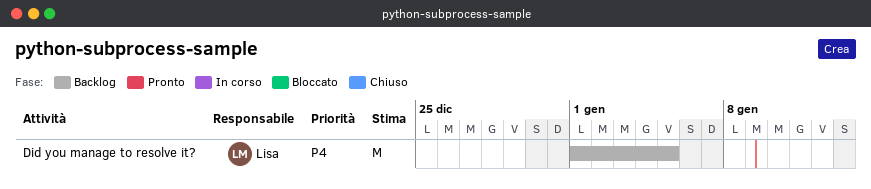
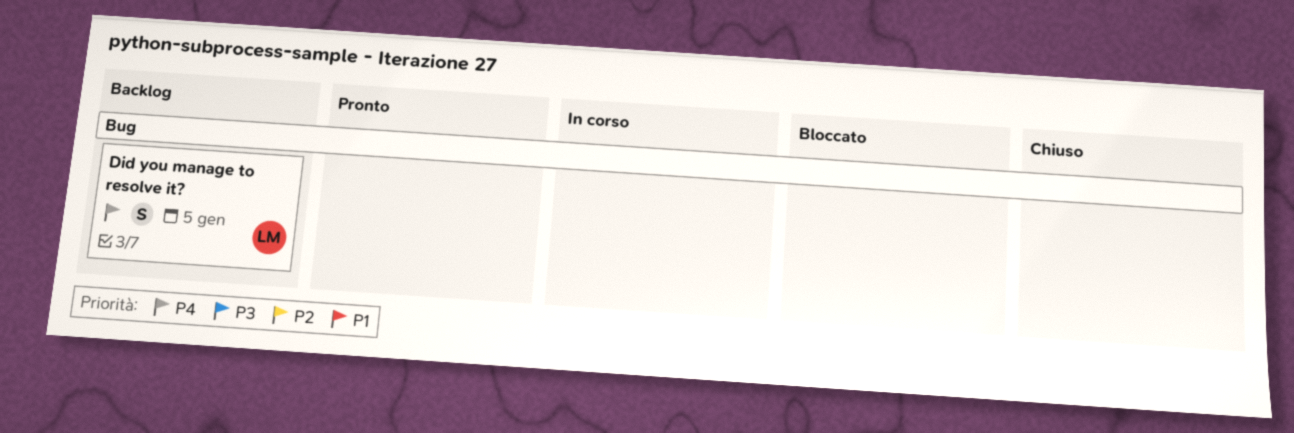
Did you manage to resolve it?, estimate: M -> S

